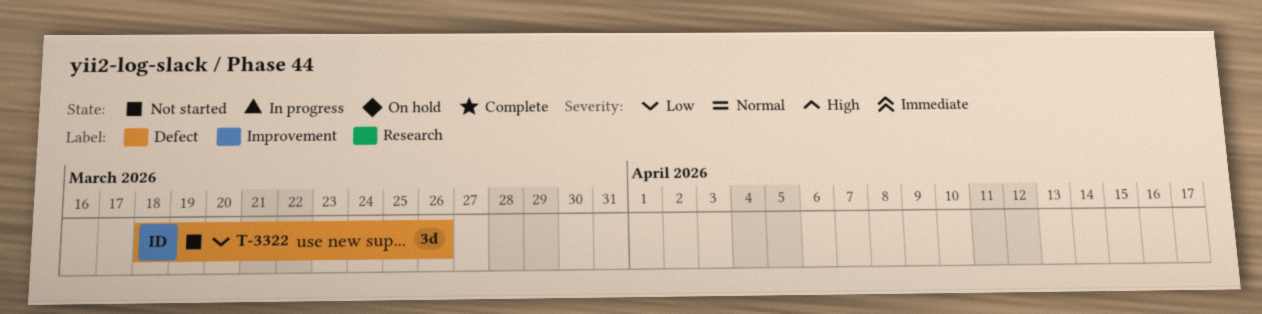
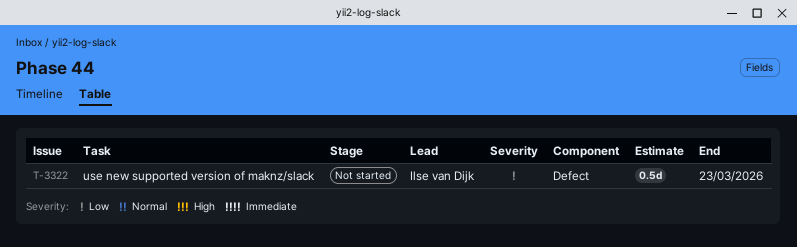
T-3322, estimate: 3d -> 0.5d
T-3322, due: Mar 26 -> Mar 23

